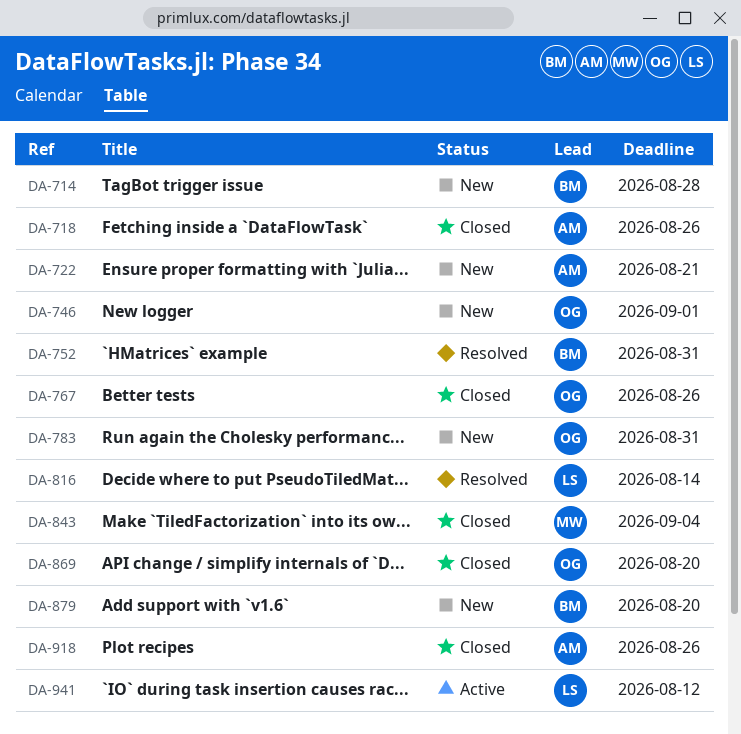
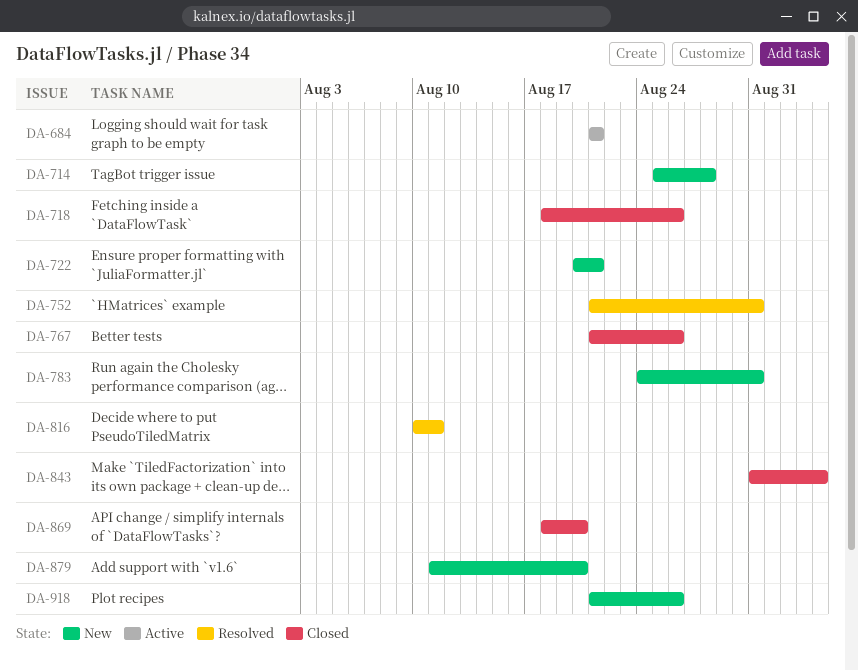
DA-684: none -> present
DA-746: present -> none
DA-816, due: Aug 14 -> Aug 11
DA-918, status: Closed -> New
DA-941: present -> none

